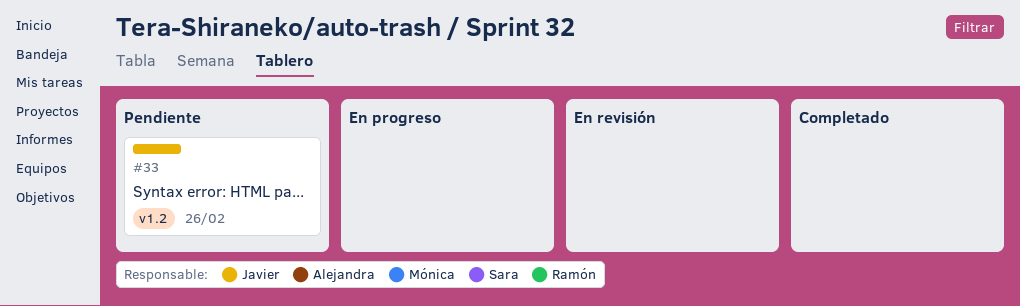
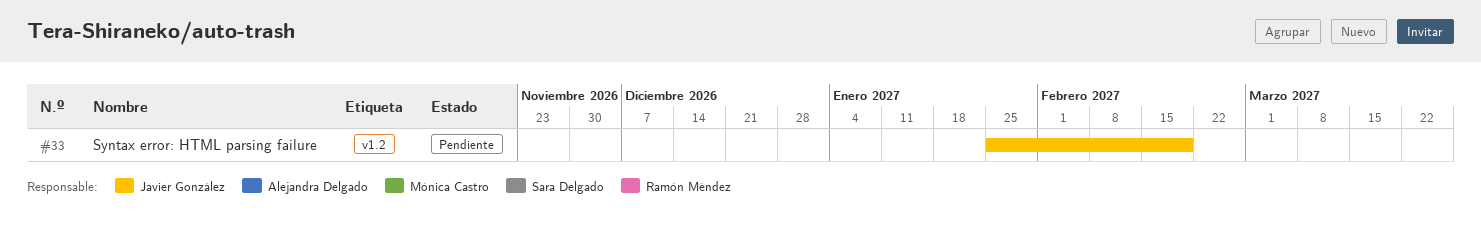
#33, due: Feb 26 -> Feb 19

